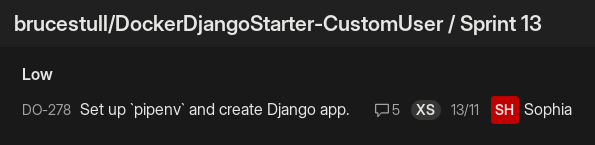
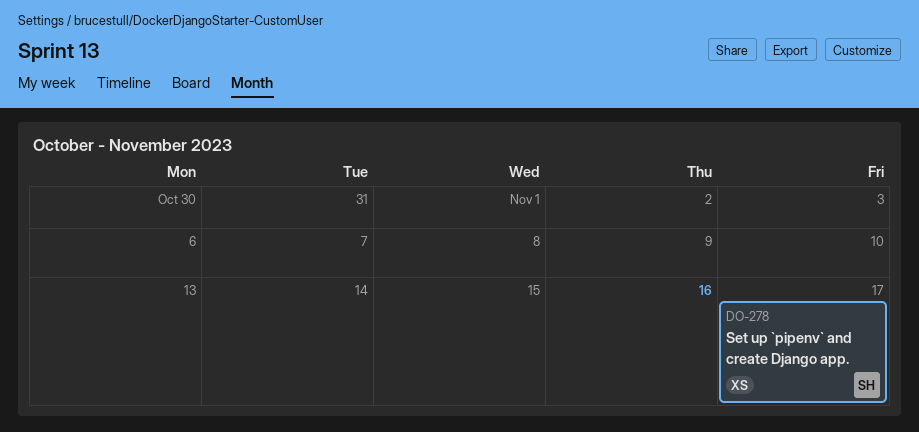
DO-278, due: Nov 13 -> Nov 17

